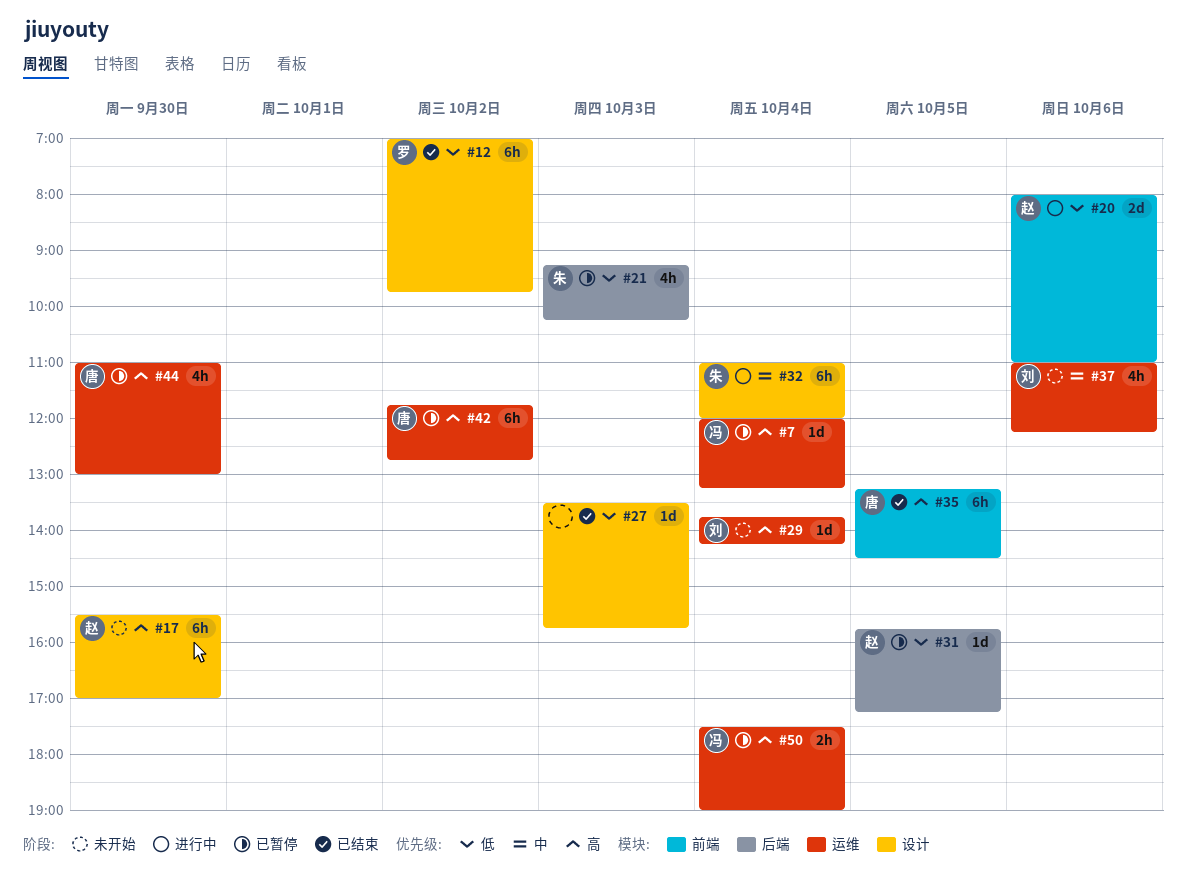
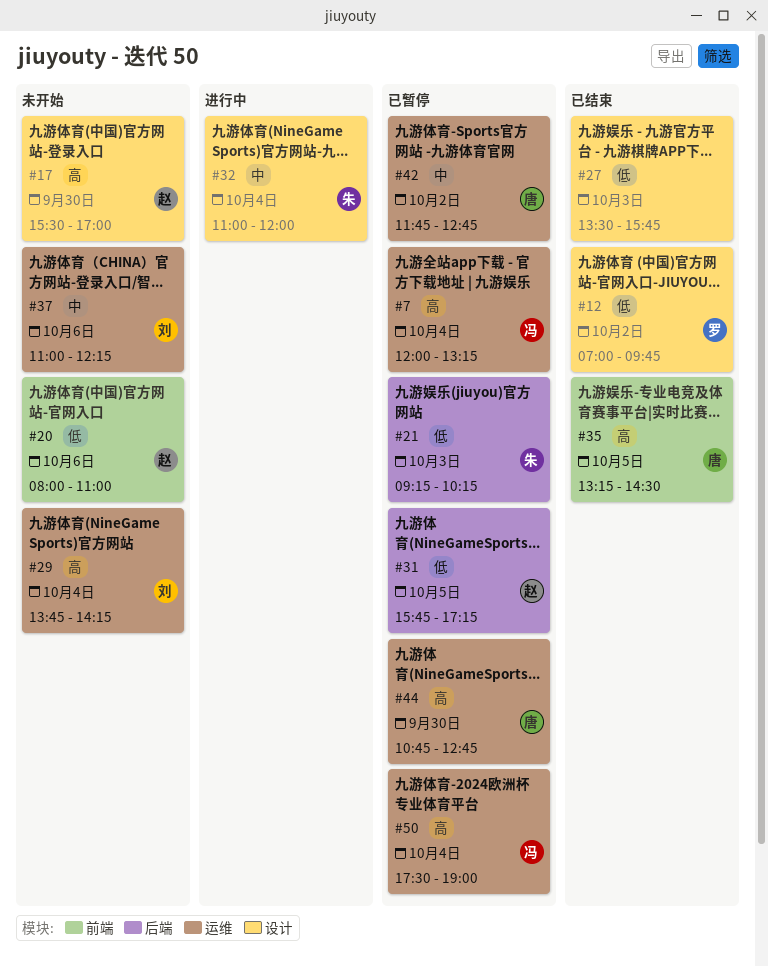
#20, status: 进行中 -> 未开始
#42, priority: 高 -> 中
#44, begins: 11:00 -> 10:45
#44, ends: 13:00 -> 12:45

